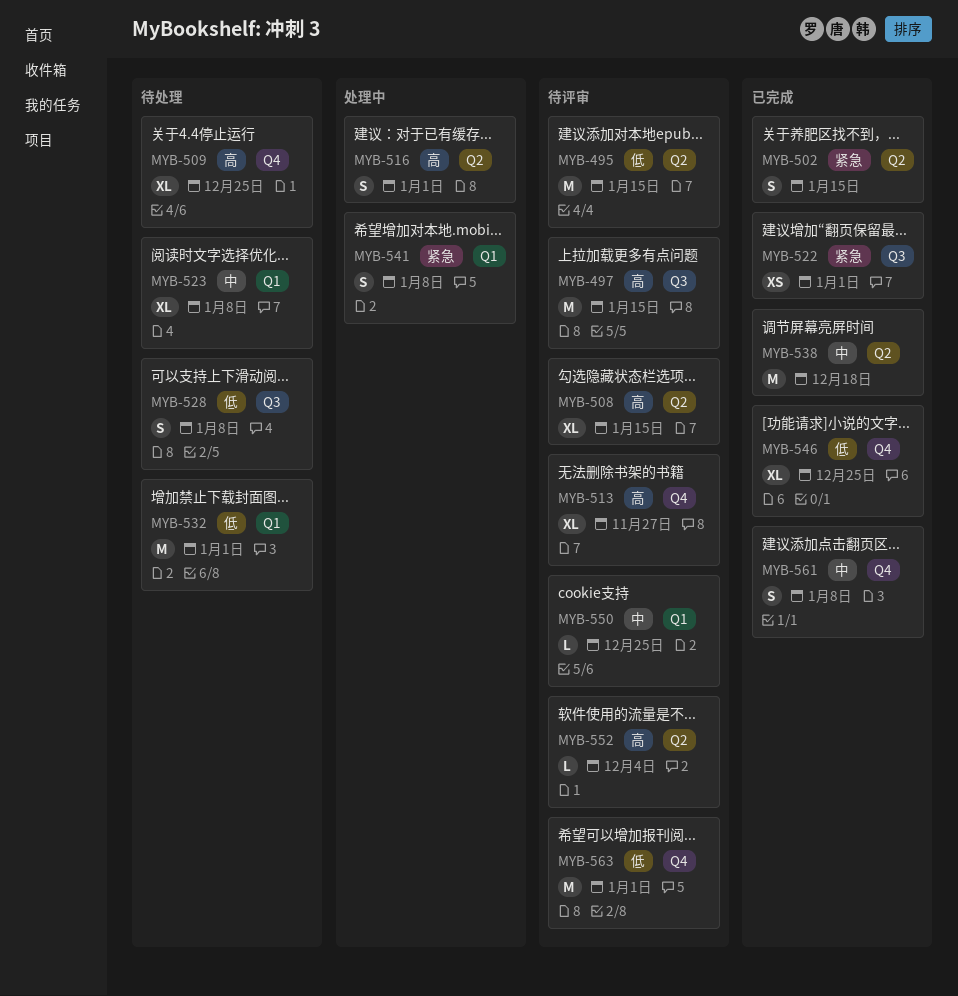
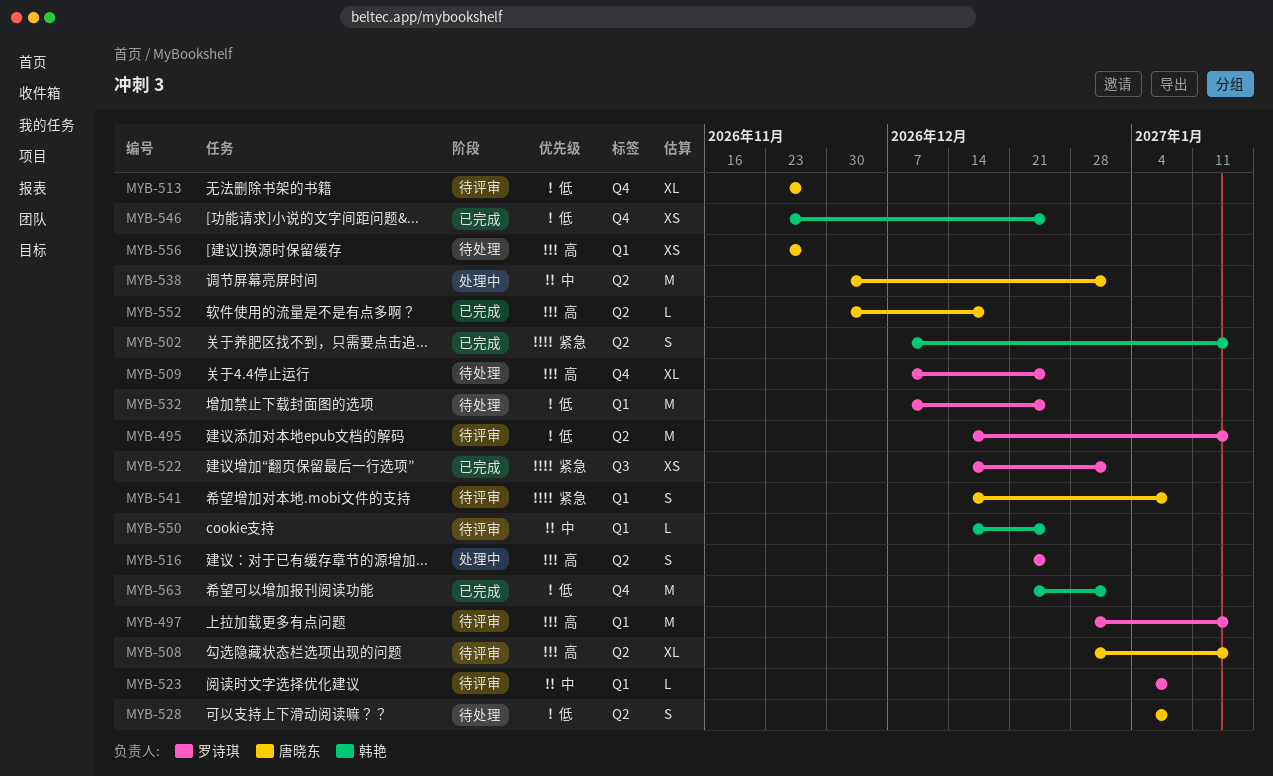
MYB-497, label: Q3 -> Q1
MYB-513, priority: 高 -> 低
MYB-516, due: Jan 1 -> Dec 25
MYB-523, status: 待处理 -> 待评审
MYB-523, estimate: XL -> L
MYB-528, label: Q3 -> Q2
MYB-532, due: Jan 1 -> Dec 25
MYB-538, status: 已完成 -> 处理中
MYB-538, due: Dec 18 -> Jan 1
MYB-541, status: 处理中 -> 待评审
MYB-546, estimate: XL -> XS
MYB-552, status: 待评审 -> 已完成
MYB-552, due: Dec 4 -> Dec 18
MYB-556: none -> present
MYB-561: present -> none
MYB-563, status: 待评审 -> 已完成

